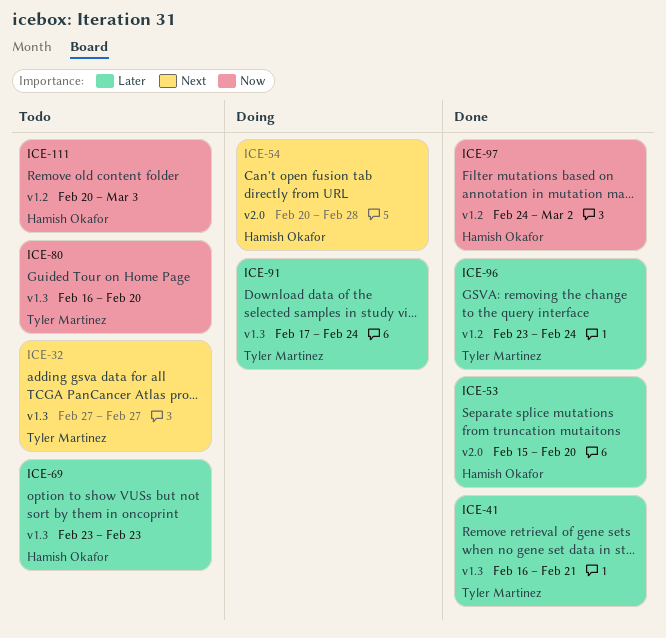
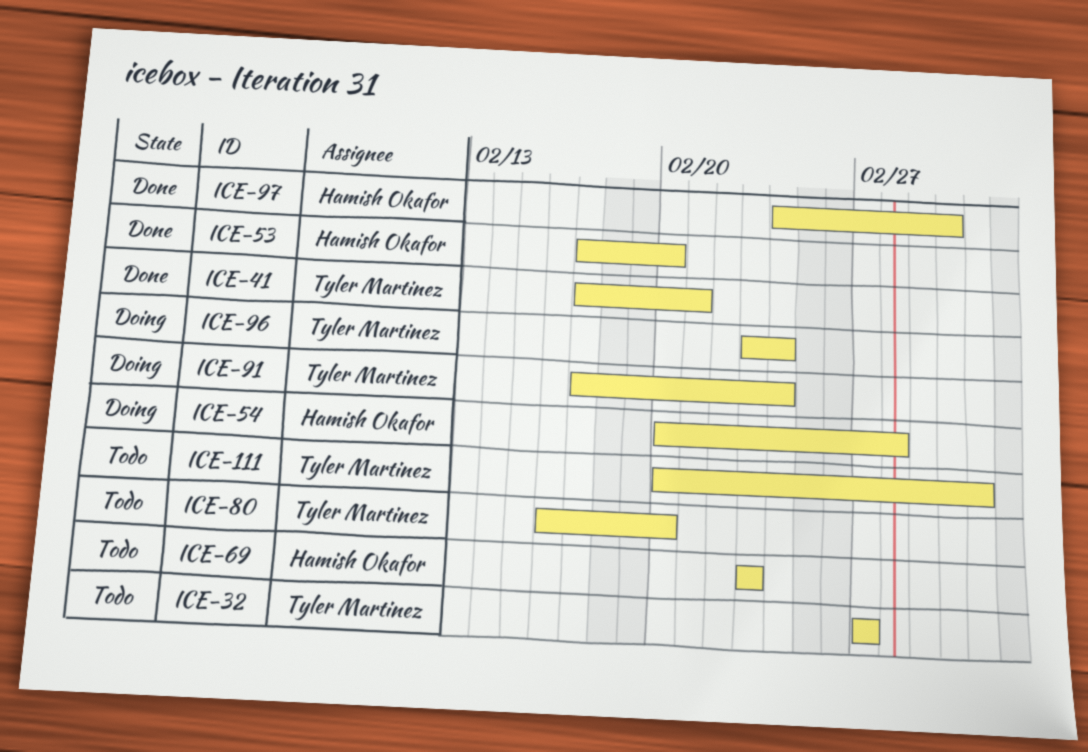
ICE-41, start: Feb 16 -> Feb 17
ICE-53, start: Feb 15 -> Feb 17
ICE-96, status: Done -> Doing
ICE-111, owner: Hamish Okafor -> Tyler Martinez

